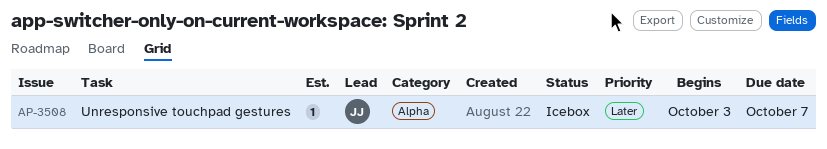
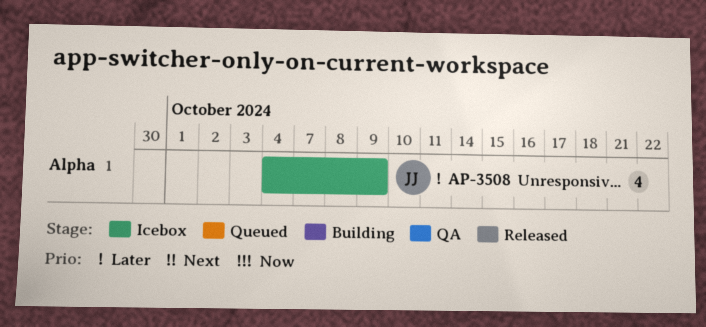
AP-3508, estimate: 1 -> 4
AP-3508, start: Oct 3 -> Oct 4
AP-3508, due: Oct 7 -> Oct 9

